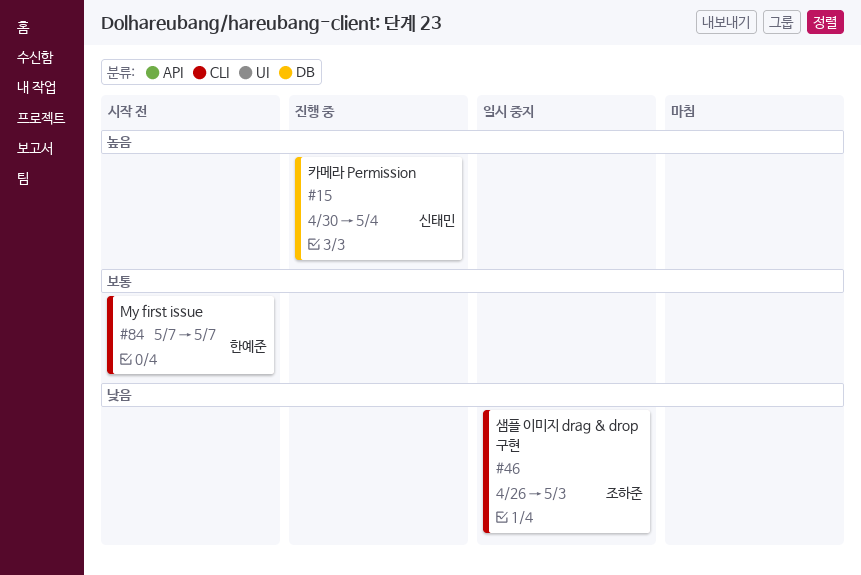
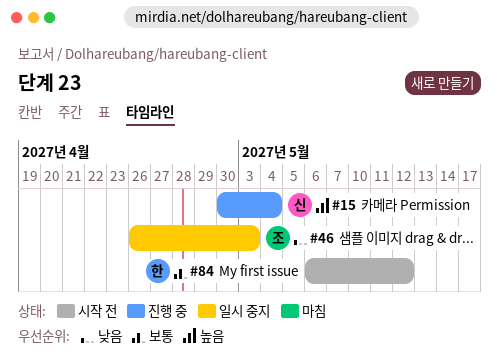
#84, start: May 7 -> May 6
#84, due: May 7 -> May 12

